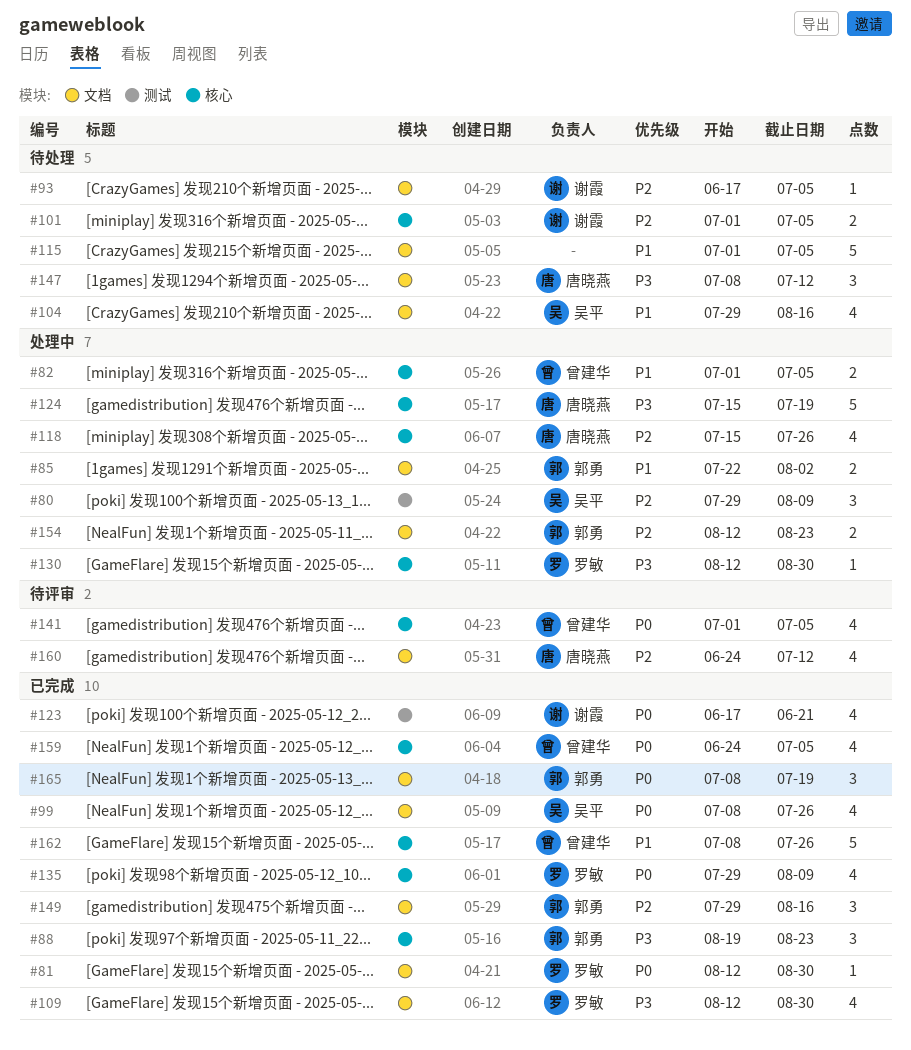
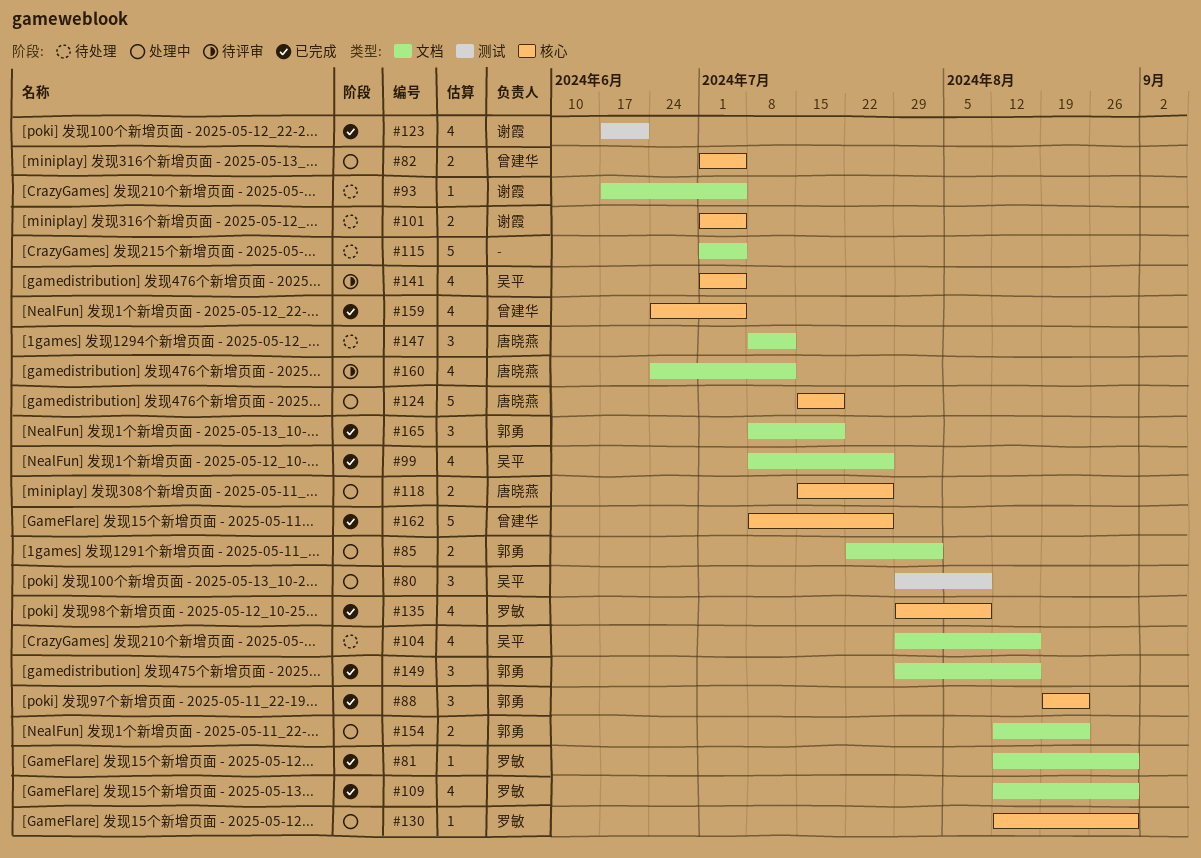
#118, estimate: 4 -> 2
#141, owner: 曾建华 -> 吴平

